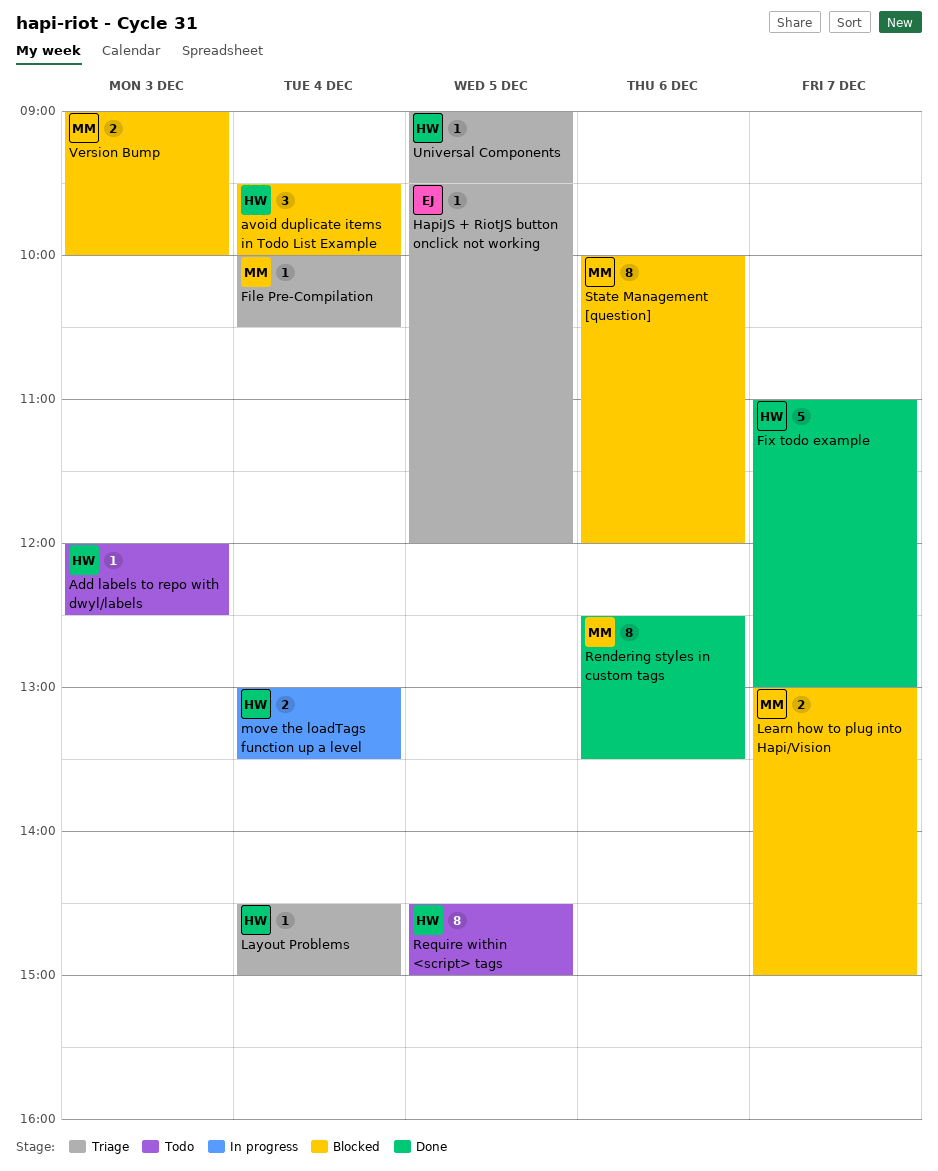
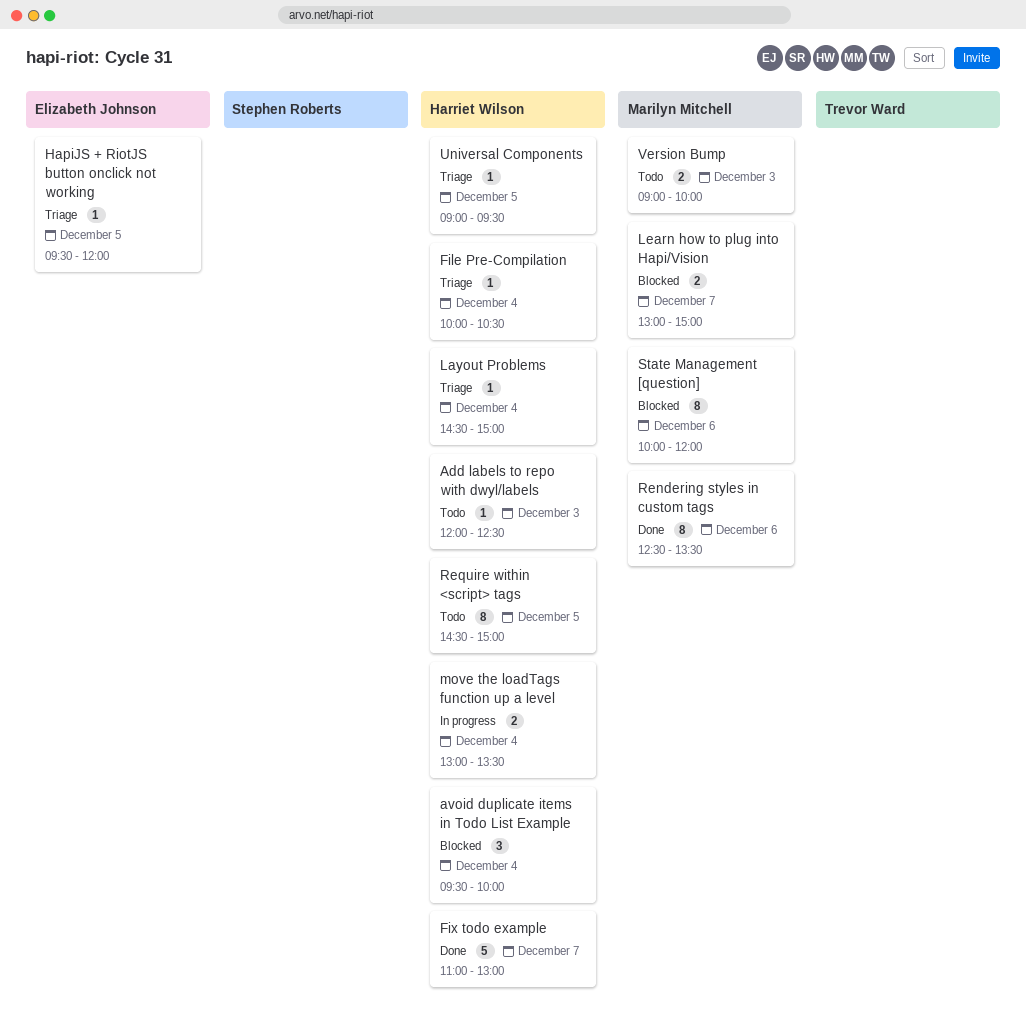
File Pre-Compilation, owner: Marilyn Mitchell -> Harriet Wilson
Version Bump, status: Blocked -> Todo

